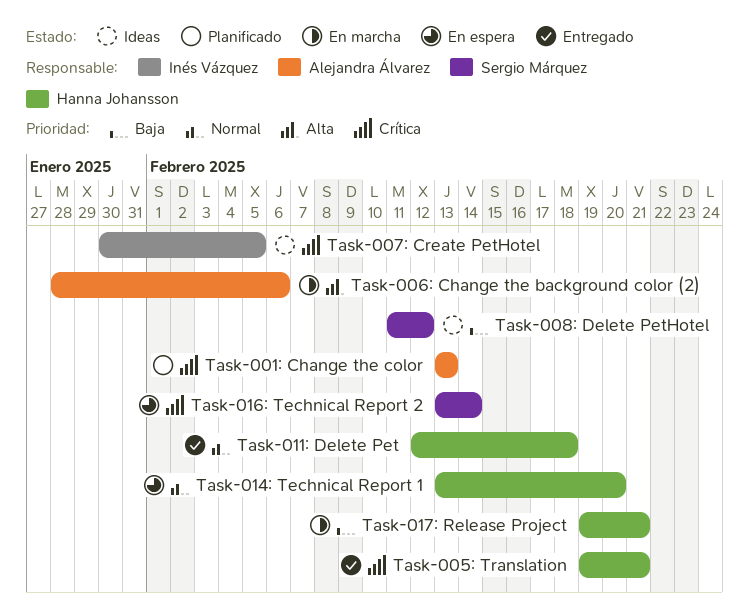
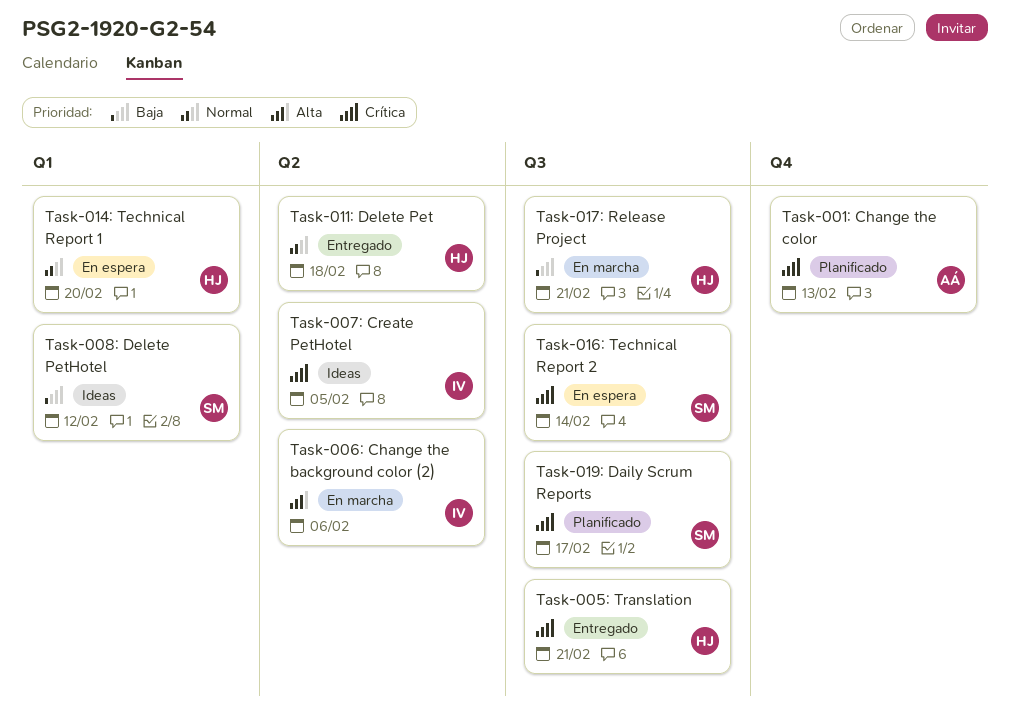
Task-006: Change the background color (2), owner: Alejandra Álvarez -> Inés Vázquez
Task-019: Daily Scrum Reports: none -> present

